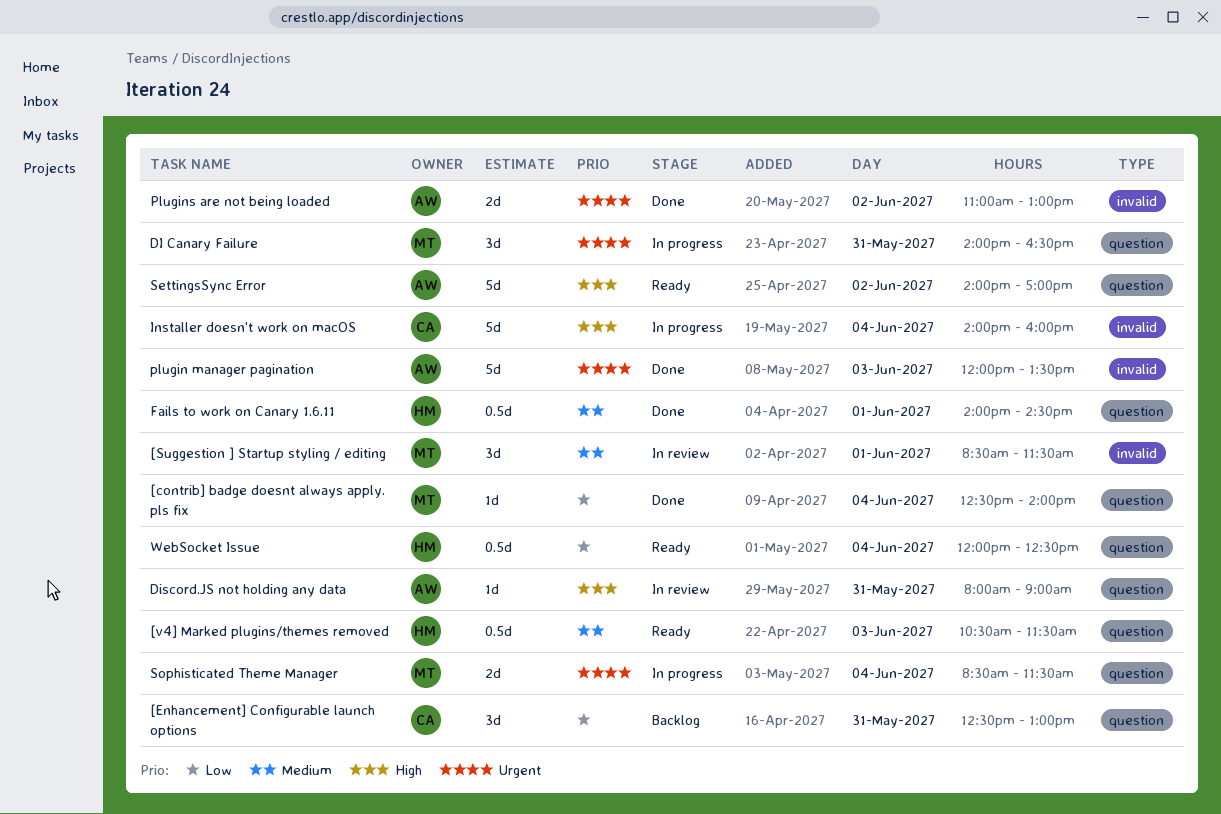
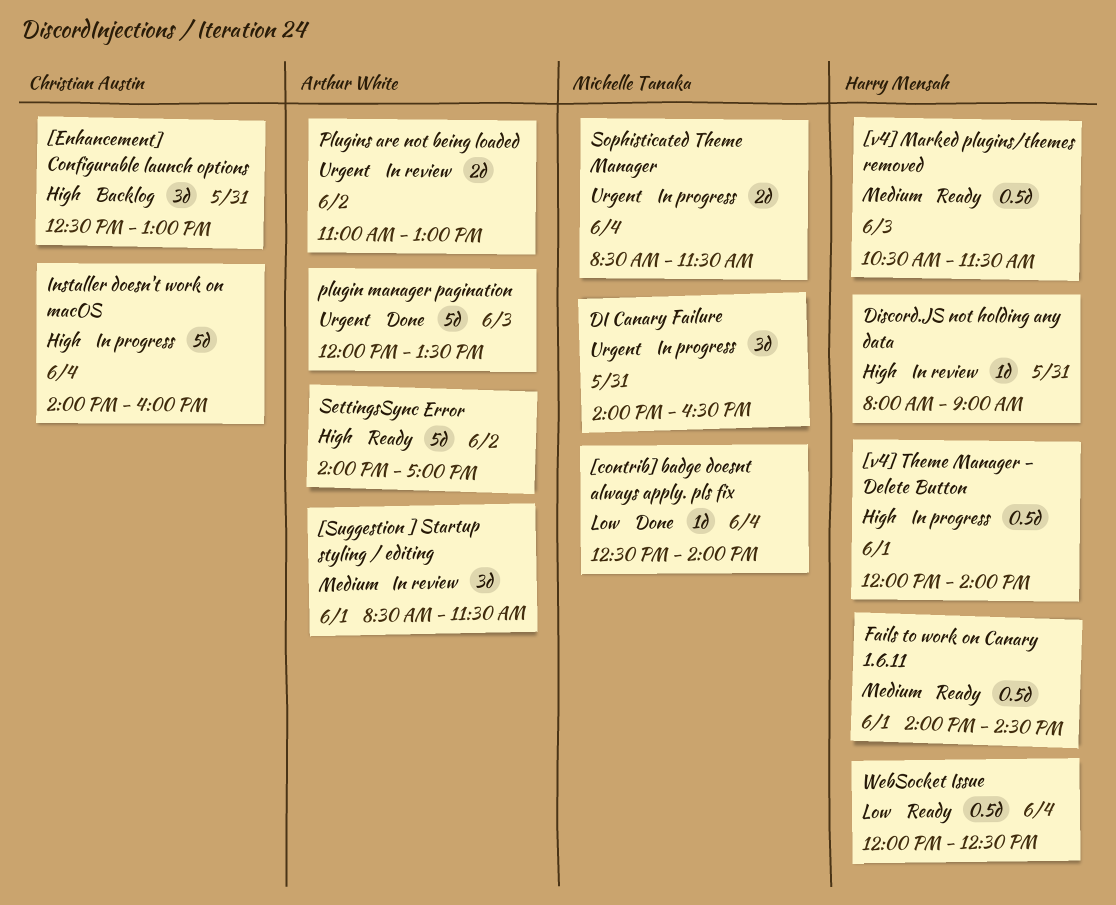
[Enhancement] Configurable launch options, priority: Low -> High
[Suggestion ] Startup styling / editing, owner: Michelle Tanaka -> Arthur White
[v4] Theme Manager - Delete Button: none -> present
Discord.JS not holding any data, owner: Arthur White -> Harry Mensah
Fails to work on Canary 1.6.11, status: Done -> Ready
Plugins are not being loaded, status: Done -> In review

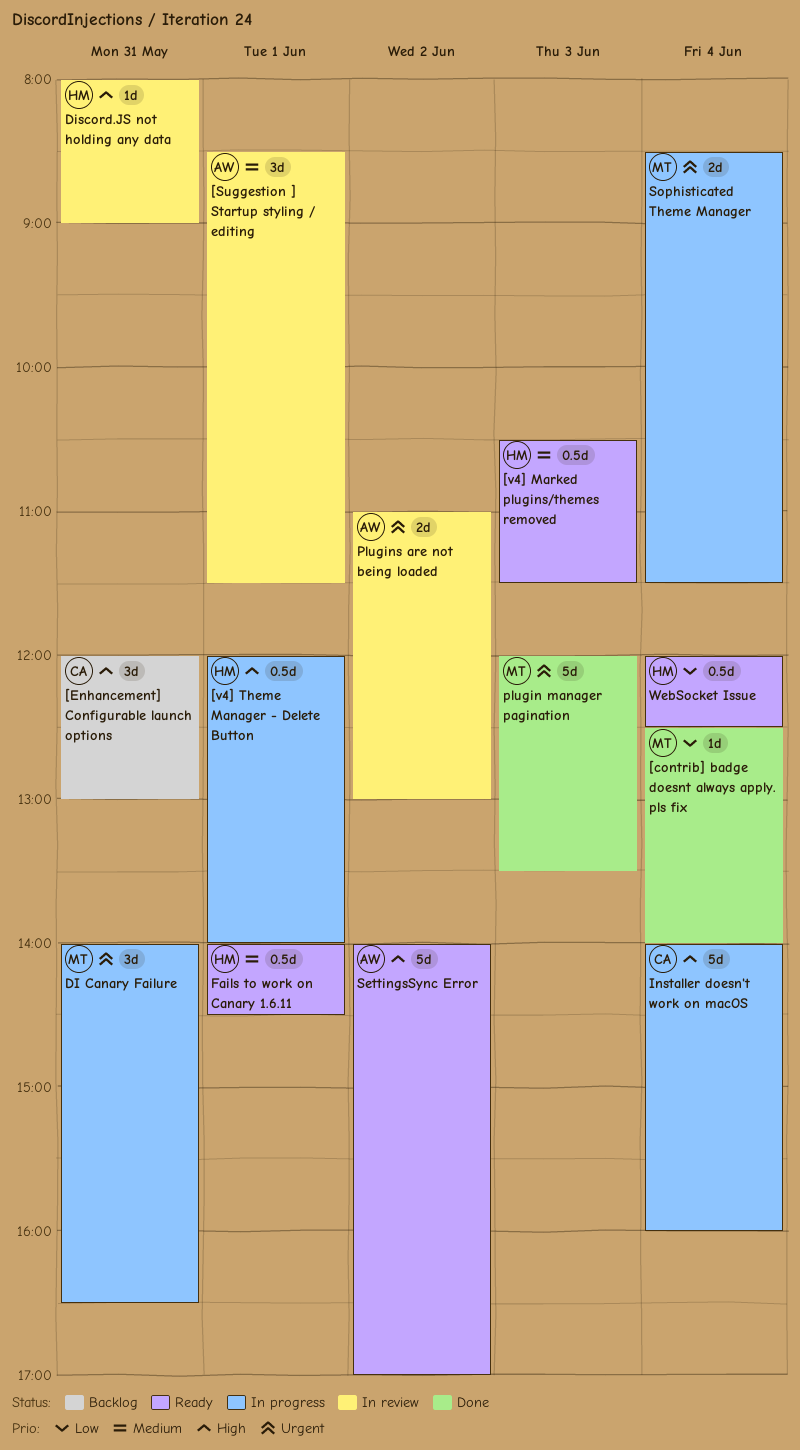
[Enhancement] Configurable launch options, begins: 12:30 -> 12:00
plugin manager pagination, owner: Arthur White -> Michelle Tanaka

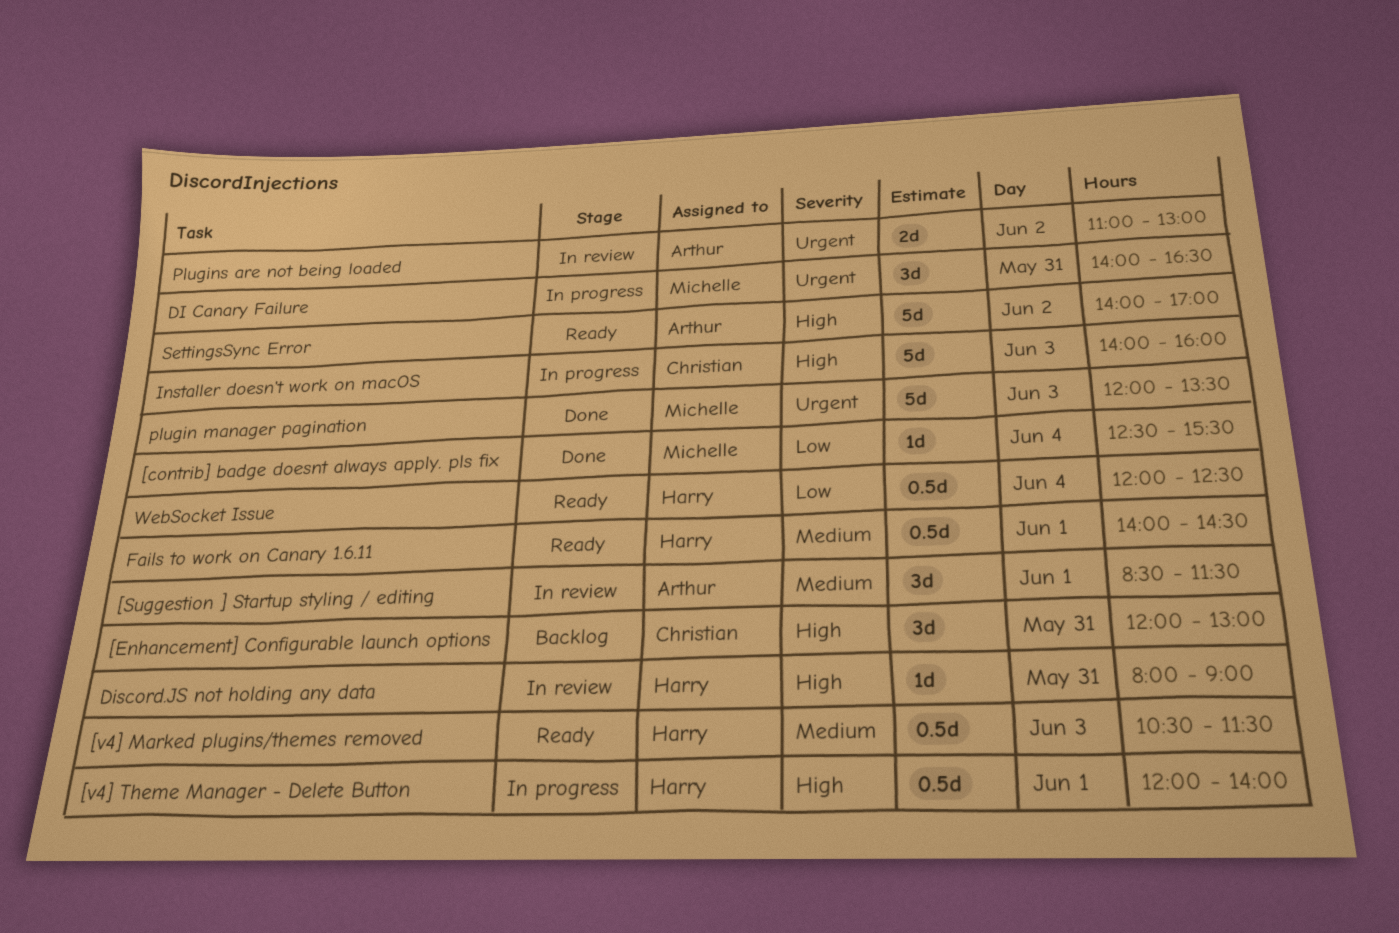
[contrib] badge doesnt always apply. pls fix, ends: 14:00 -> 15:30
Installer doesn't work on macOS, day: Jun 4 -> Jun 3
Sophisticated Theme Manager: present -> none

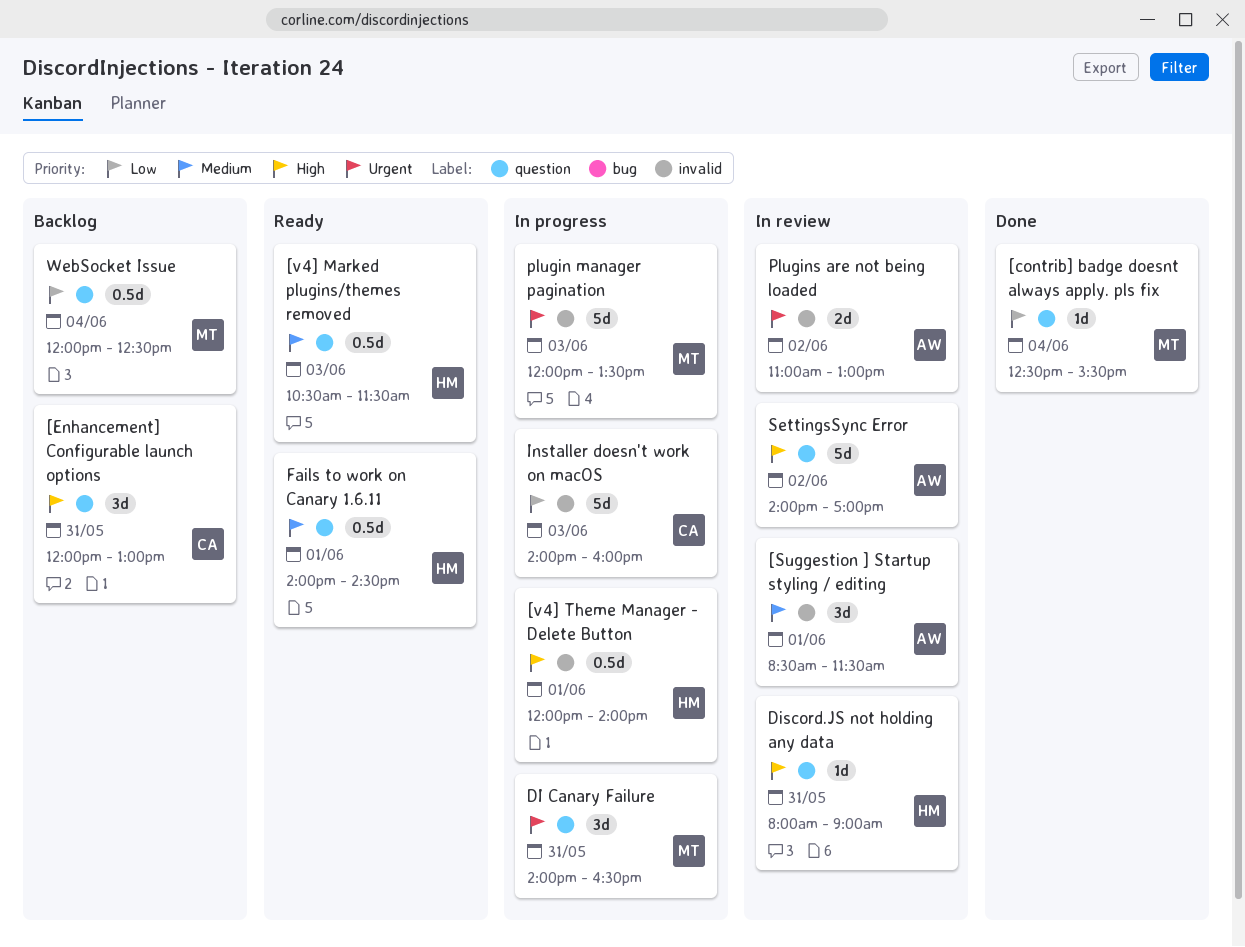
Installer doesn't work on macOS, priority: High -> Low
plugin manager pagination, status: Done -> In progress
SettingsSync Error, status: Ready -> In review
WebSocket Issue, status: Ready -> Backlog
WebSocket Issue, owner: Harry -> Michelle

